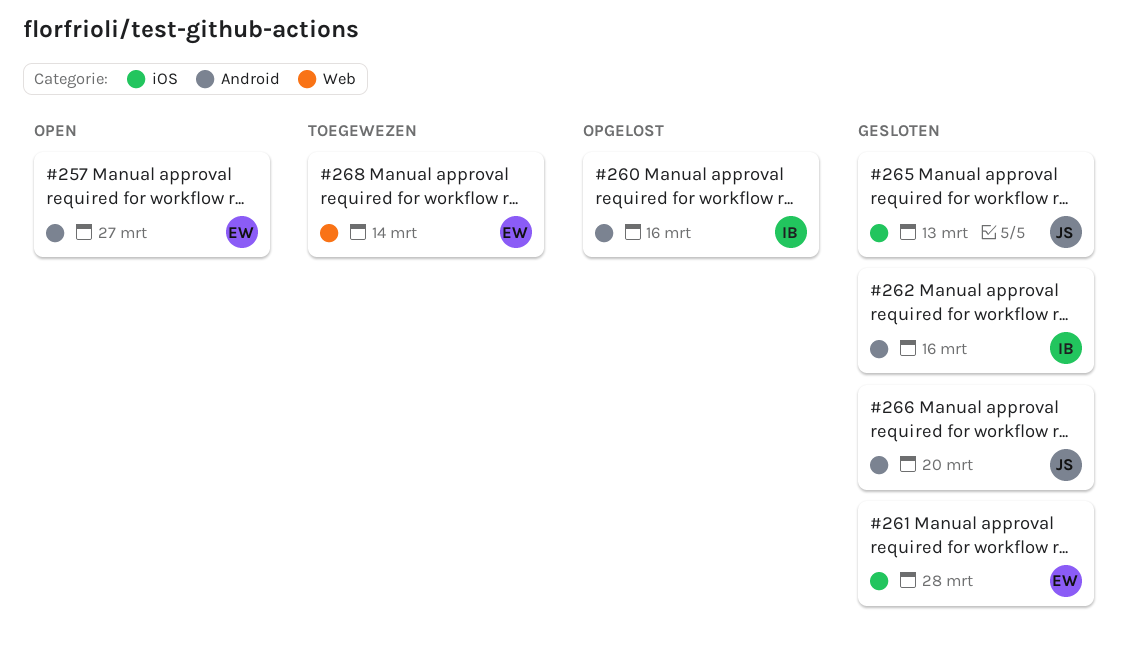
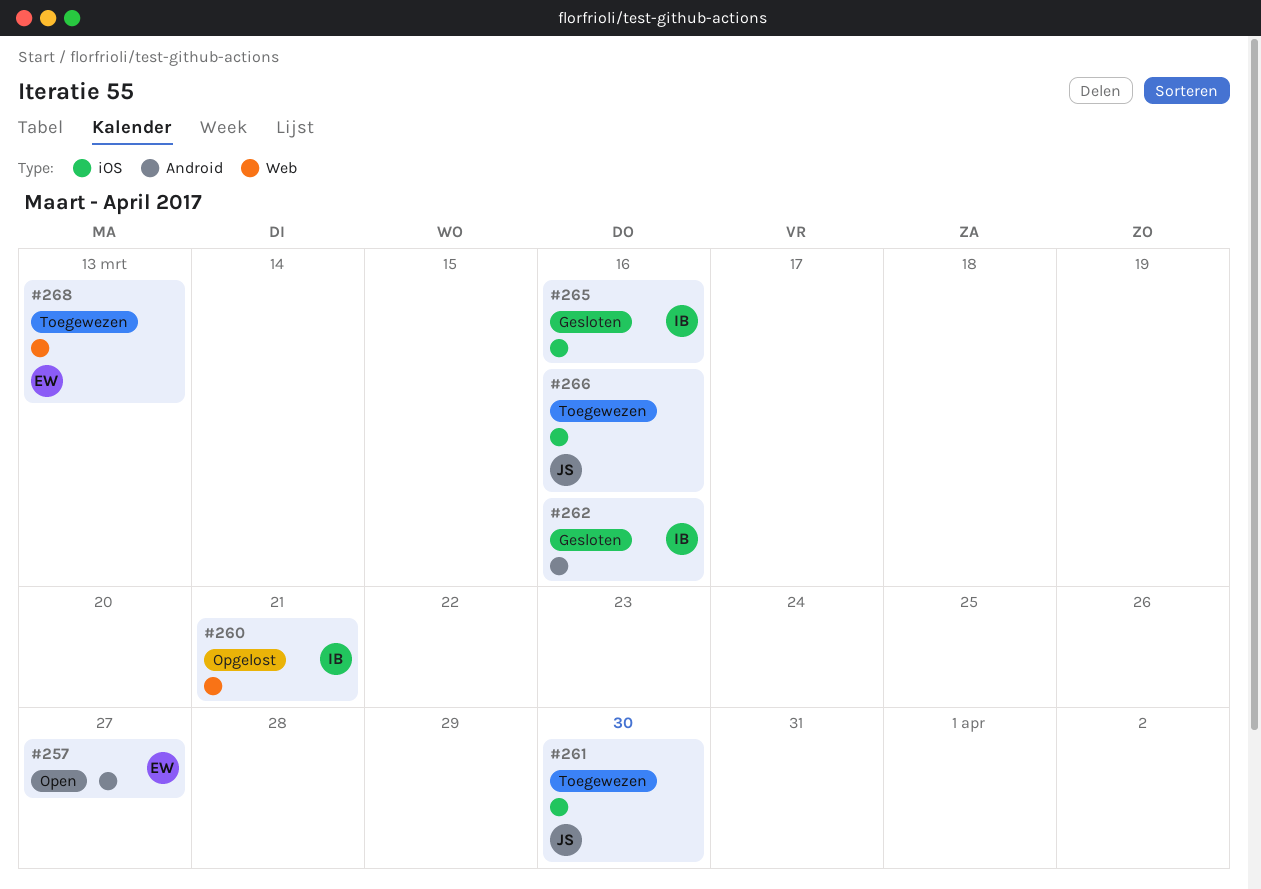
#260, label: Android -> Web
#260, due: Mar 16 -> Mar 21
#261, status: Gesloten -> Toegewezen
#261, owner: EW -> JS
#261, due: Mar 28 -> Mar 30
#265, owner: JS -> IB
#265, due: Mar 13 -> Mar 16
#266, status: Gesloten -> Toegewezen
#266, label: Android -> iOS
#266, due: Mar 20 -> Mar 16
#268, due: Mar 14 -> Mar 13

